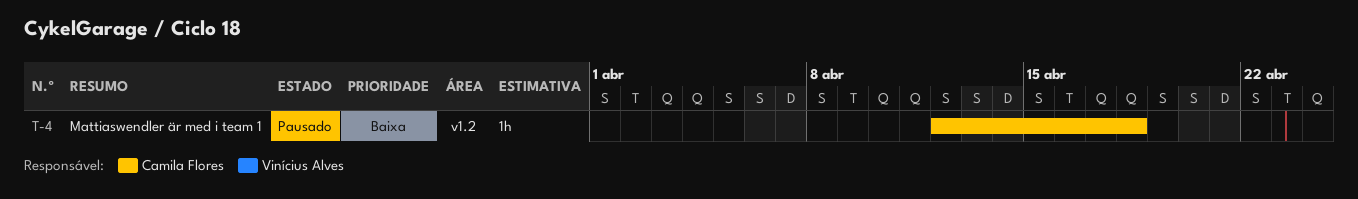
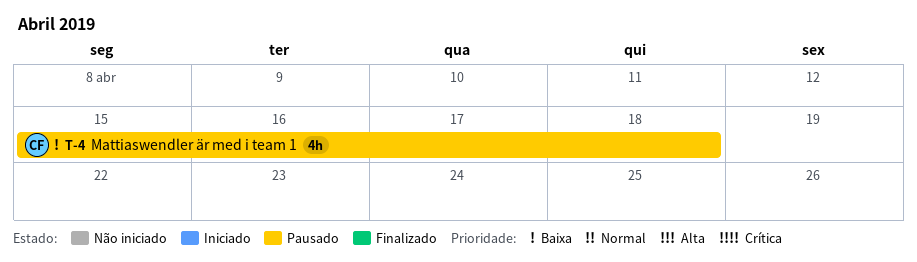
T-4, estimate: 1h -> 4h
T-4, start: Apr 12 -> Apr 15

